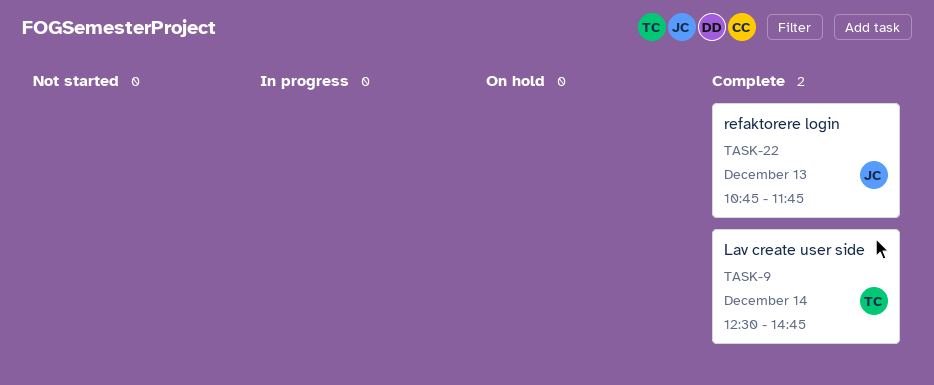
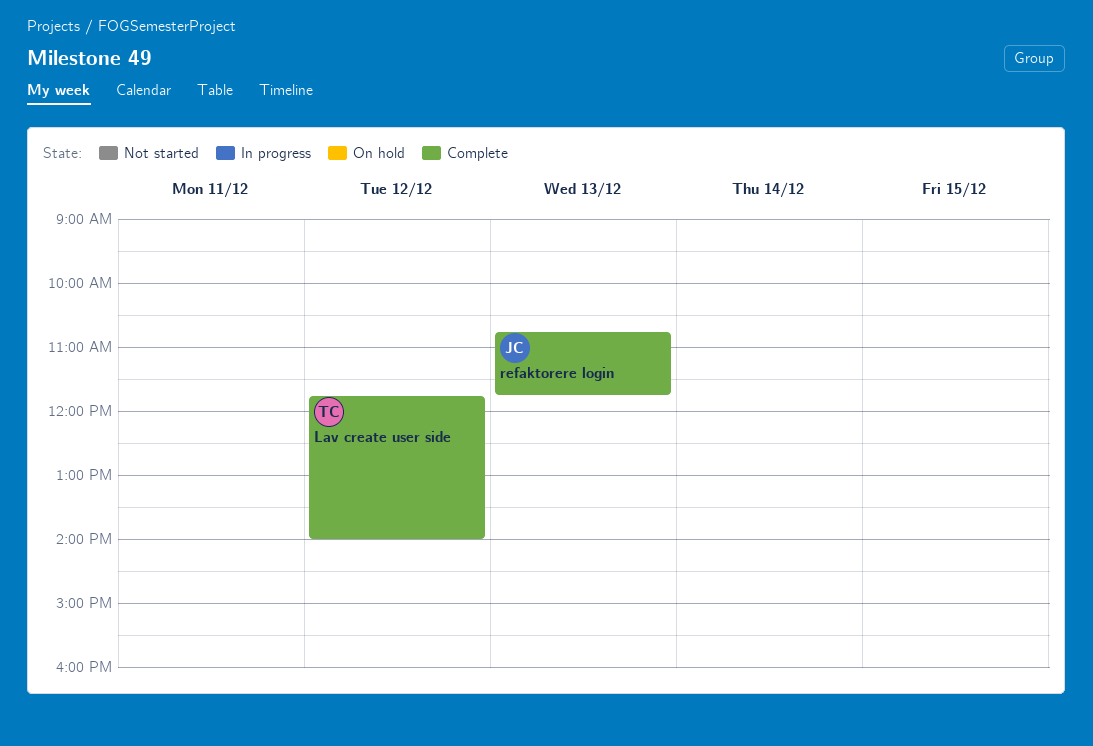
Lav create user side, day: Dec 14 -> Dec 12
Lav create user side, begins: 12:30 -> 11:45
Lav create user side, ends: 14:45 -> 14:00

